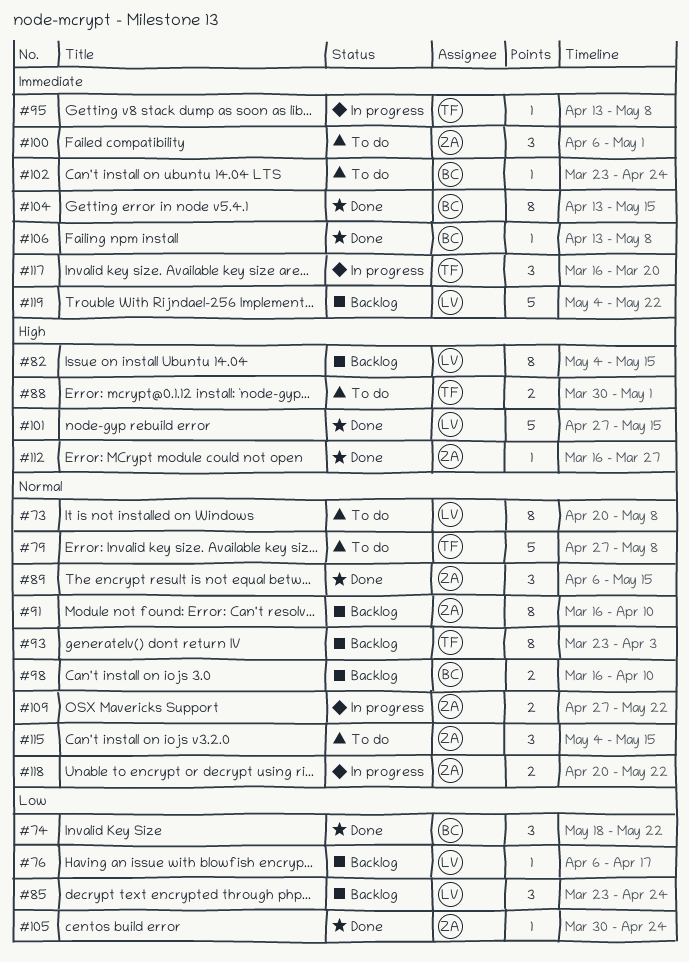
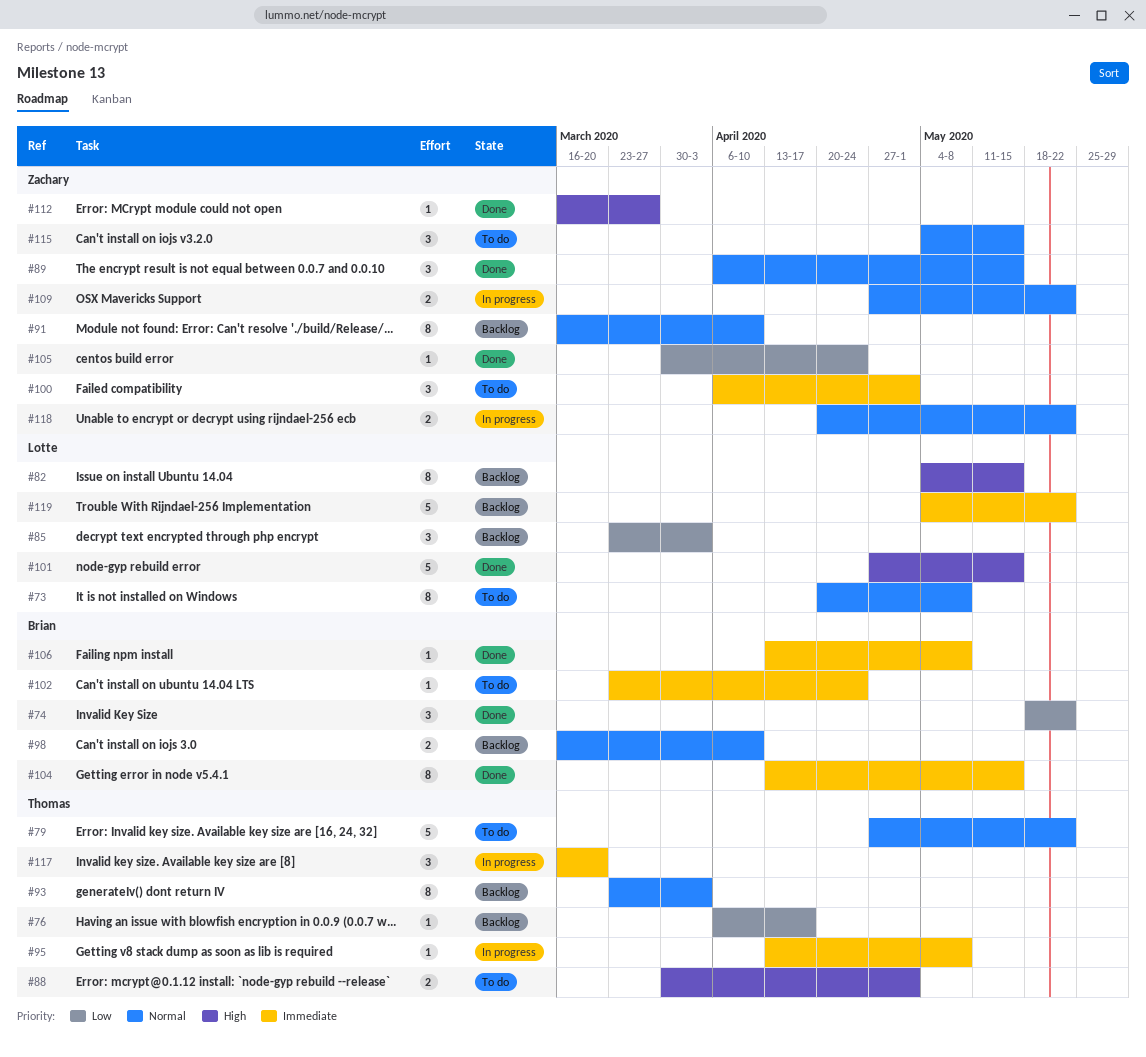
#76, owner: Lotte -> Thomas
#79, due: May 8 -> May 22
#85, due: Apr 24 -> Apr 3

